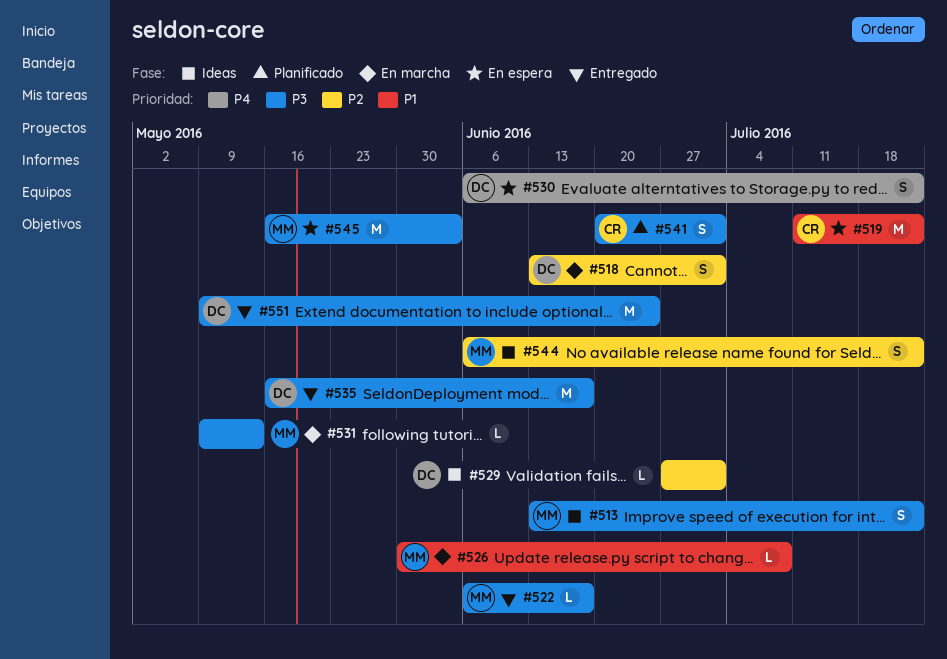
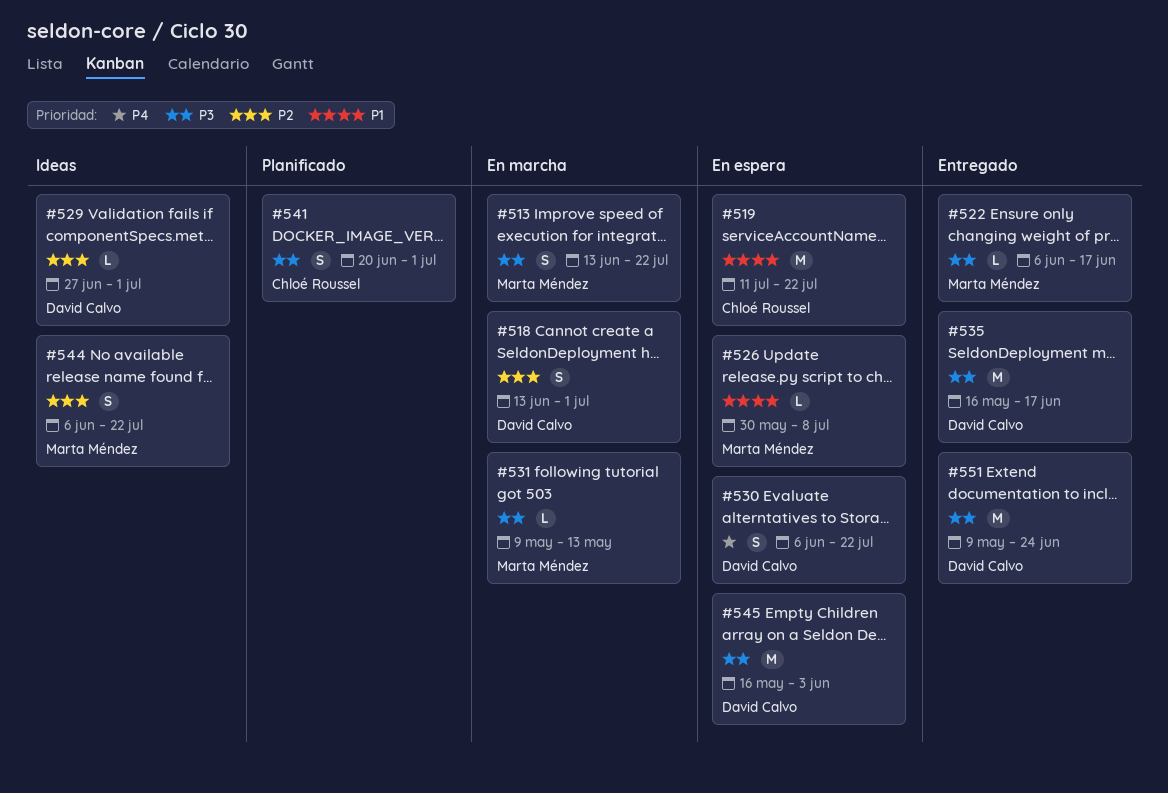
#513, status: Ideas -> En marcha
#526, status: En marcha -> En espera
#545, owner: Marta Méndez -> David Calvo

